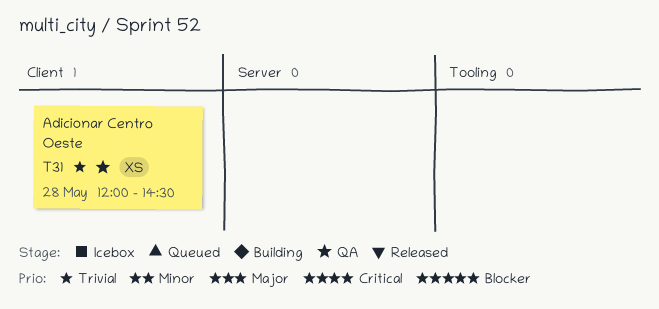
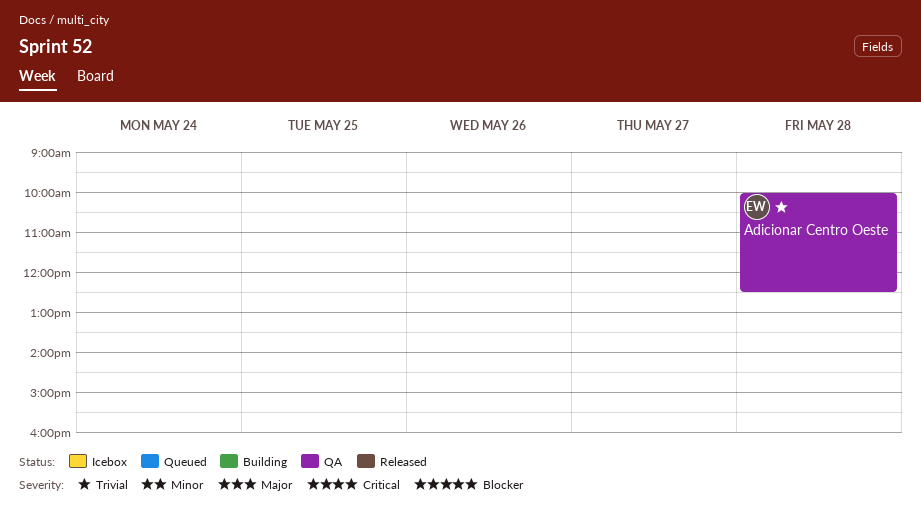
Adicionar Centro Oeste, begins: 12:00 -> 10:00
Adicionar Centro Oeste, ends: 14:30 -> 12:30

